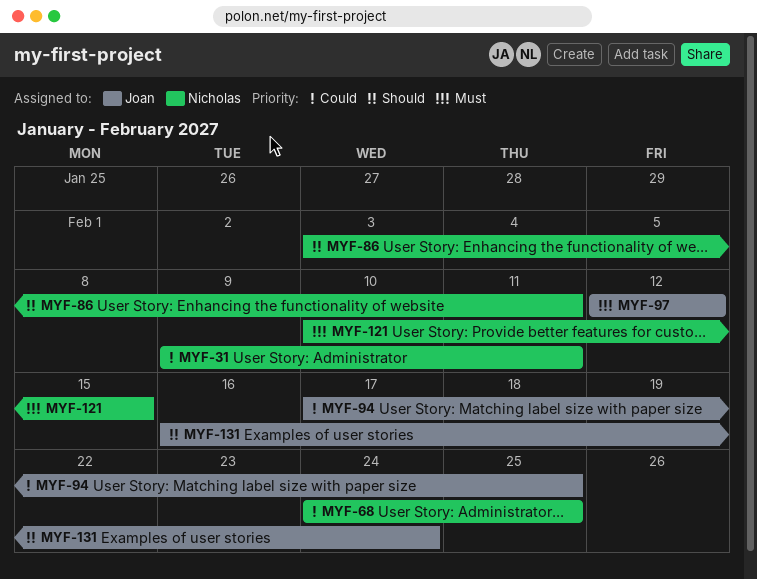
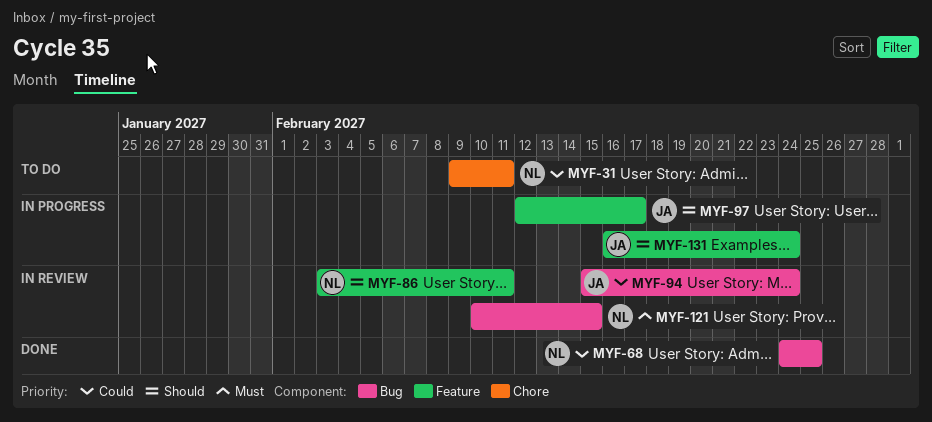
MYF-94, start: Feb 17 -> Feb 15
MYF-94, due: Feb 25 -> Feb 24
MYF-97, priority: Must -> Should
MYF-97, due: Feb 12 -> Feb 17

